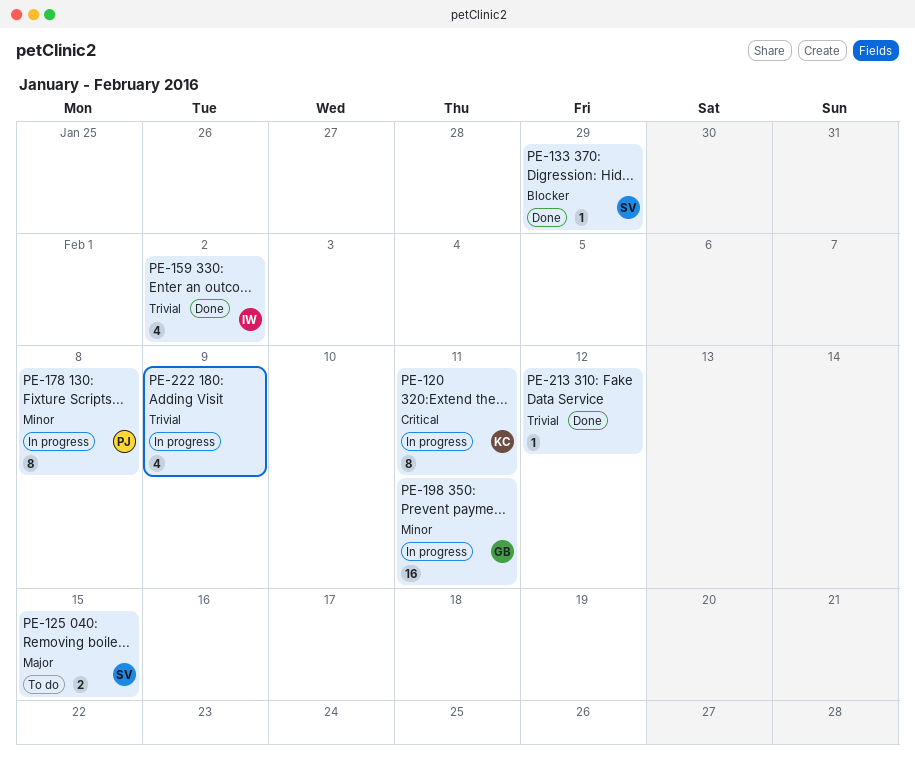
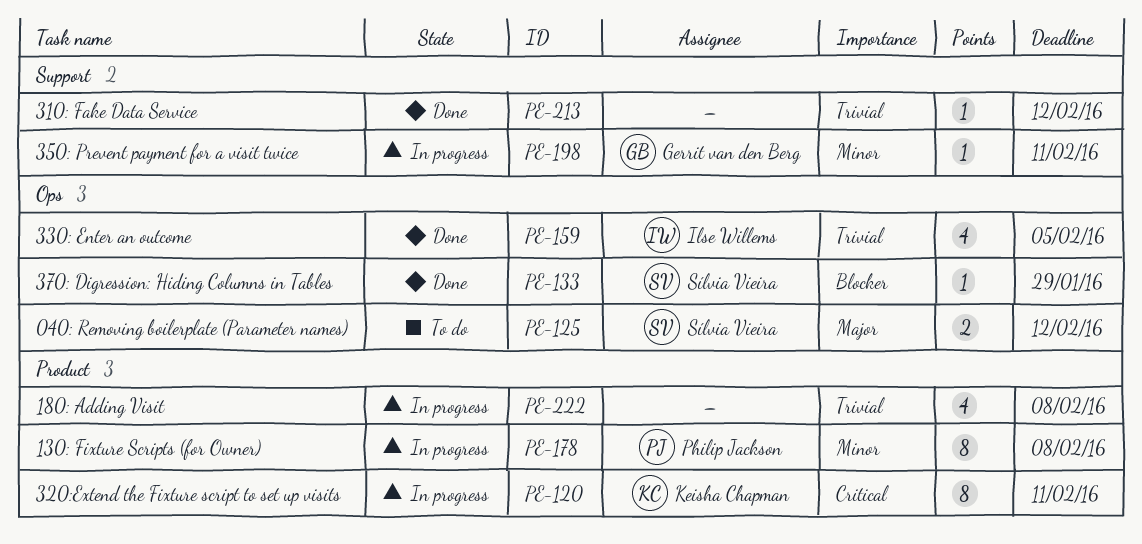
PE-125, due: Feb 15 -> Feb 12
PE-159, due: Feb 2 -> Feb 5
PE-198, estimate: 16 -> 1
PE-222, due: Feb 9 -> Feb 8

